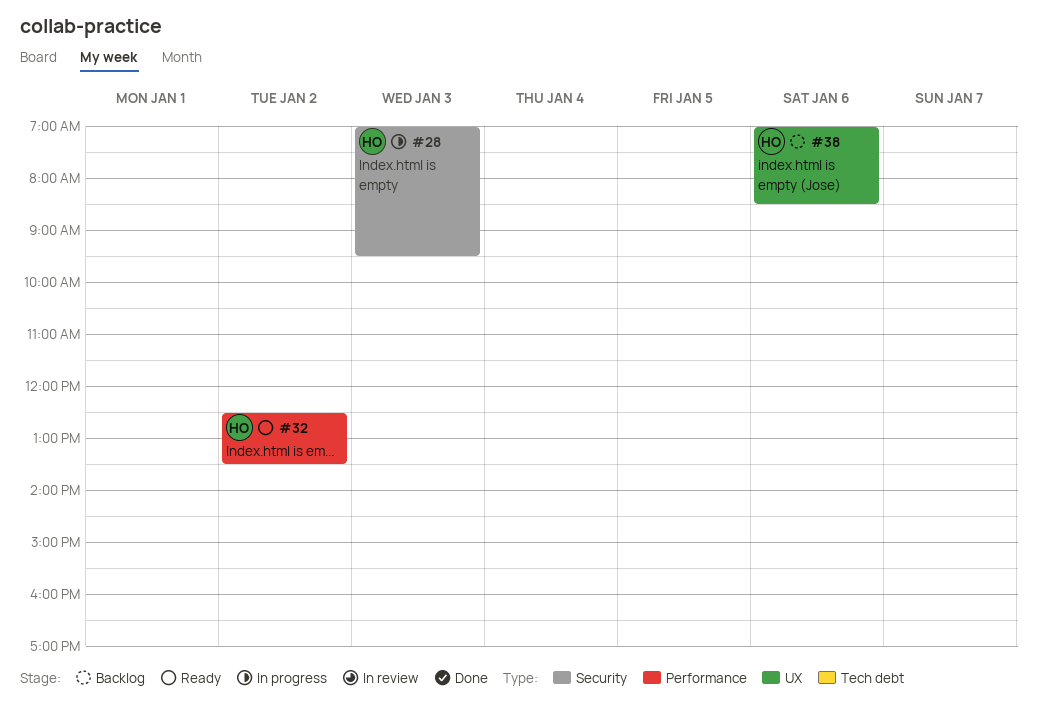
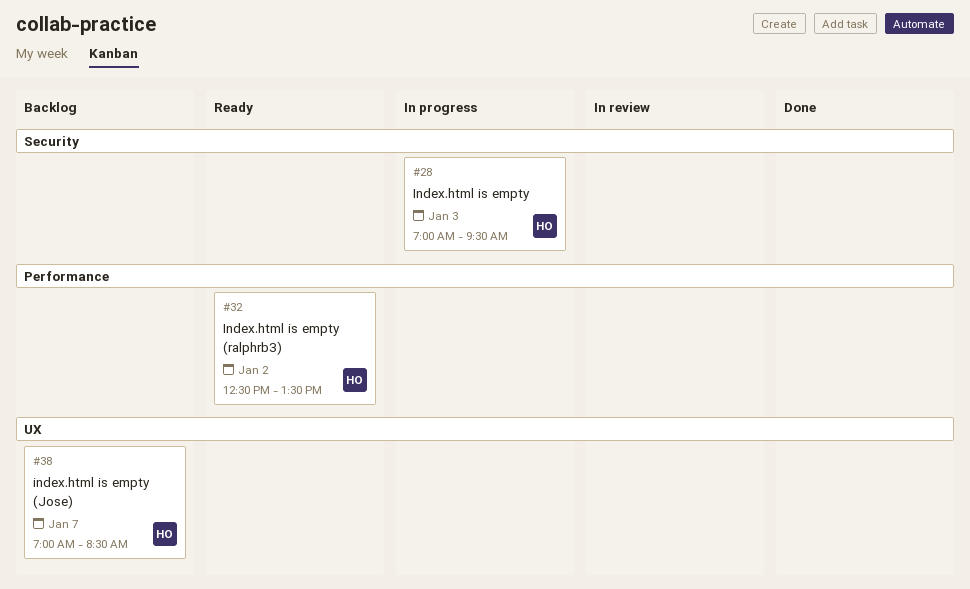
#38, day: Jan 6 -> Jan 7

